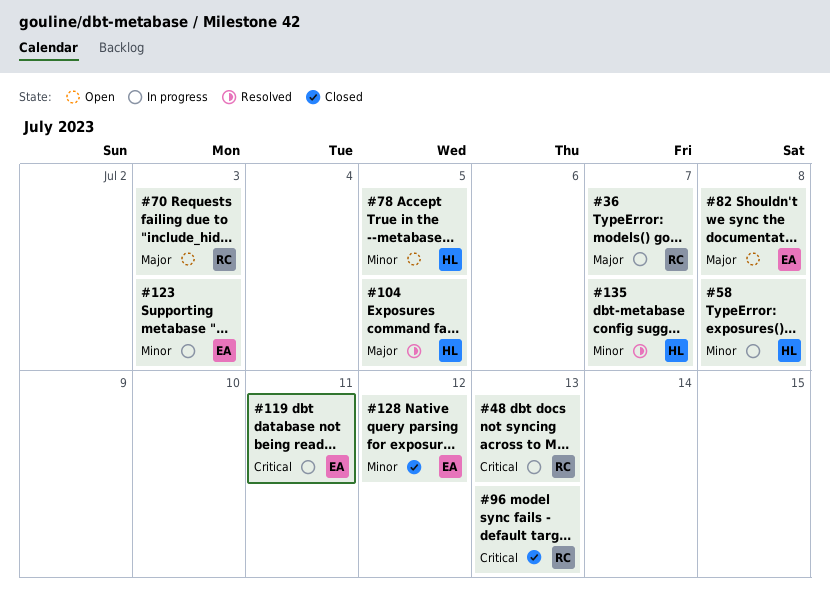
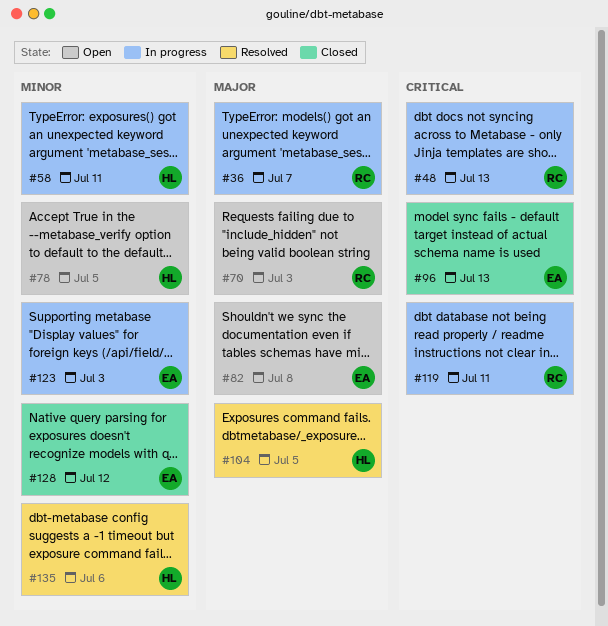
#58, due: Jul 8 -> Jul 11
#96, owner: RC -> EA
#119, owner: EA -> RC
#135, due: Jul 7 -> Jul 6

